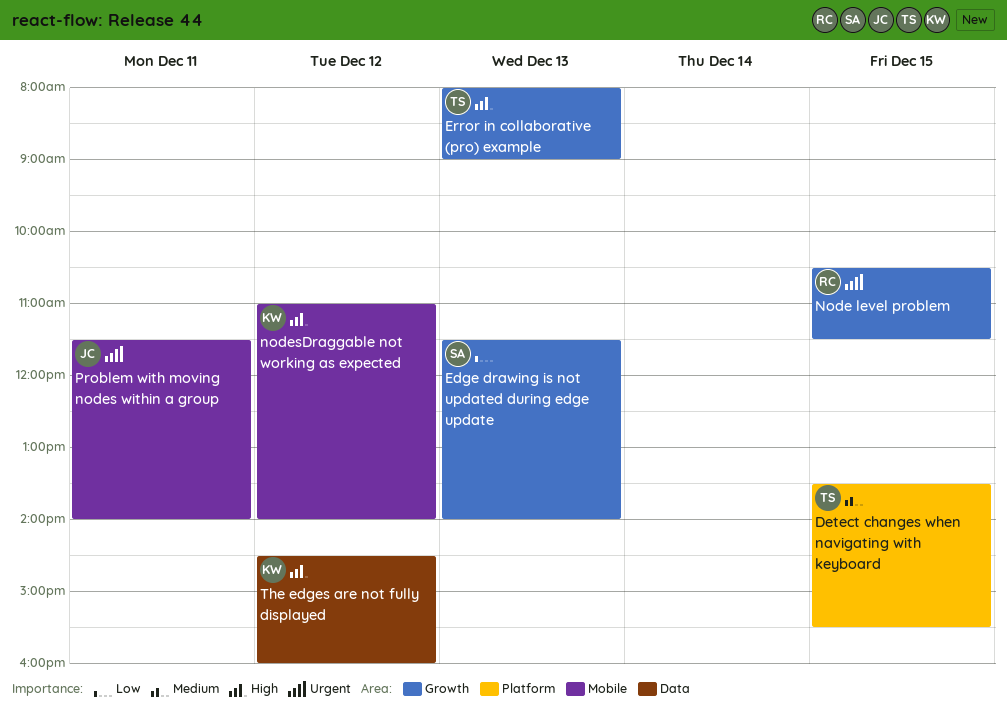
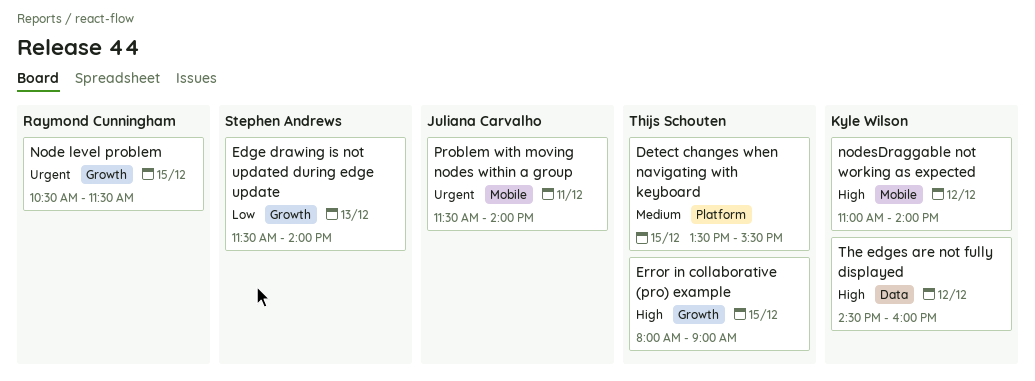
Error in collaborative (pro) example, day: Dec 13 -> Dec 15

